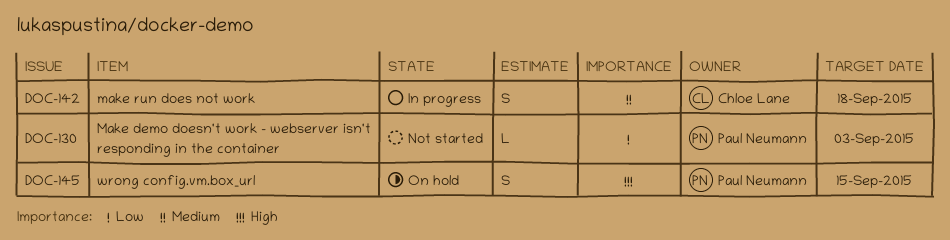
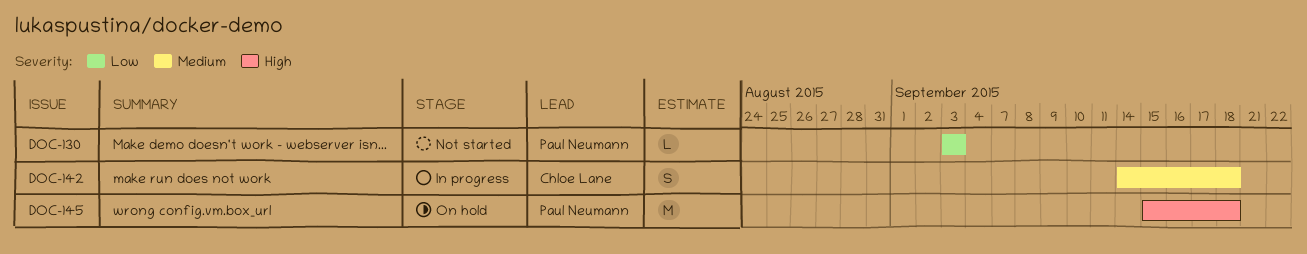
DOC-145, estimate: S -> M
DOC-145, due: Sep 15 -> Sep 18

